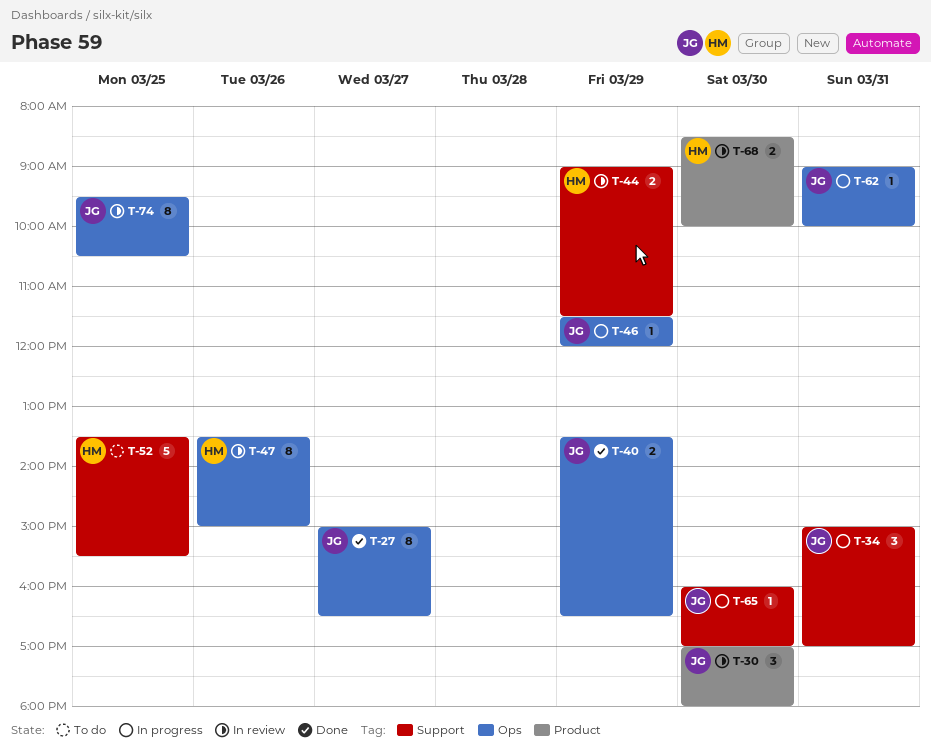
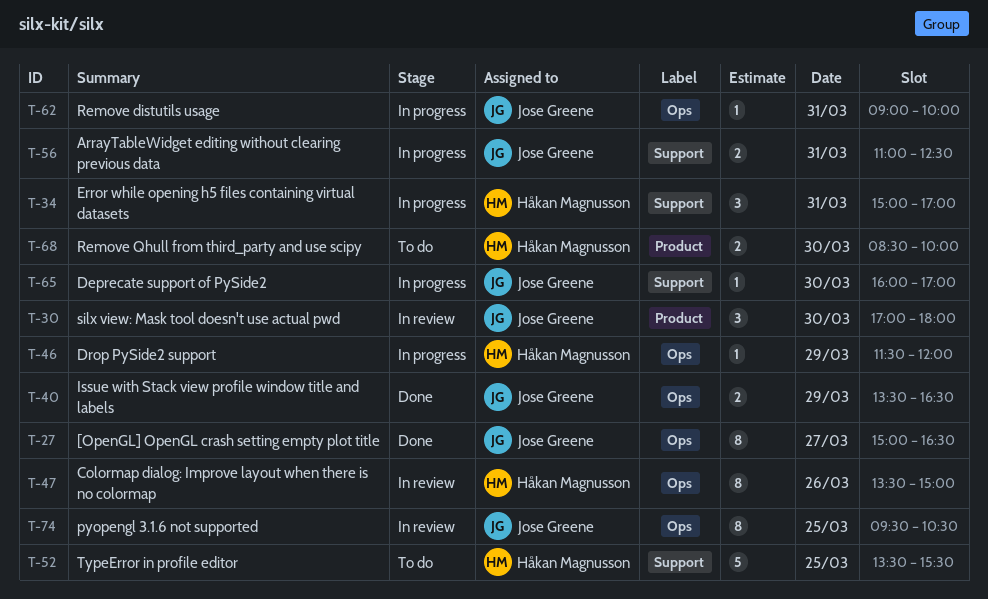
T-34, owner: Jose Greene -> Håkan Magnusson
T-44: present -> none
T-46, owner: Jose Greene -> Håkan Magnusson
T-56: none -> present
T-68, status: In review -> To do

